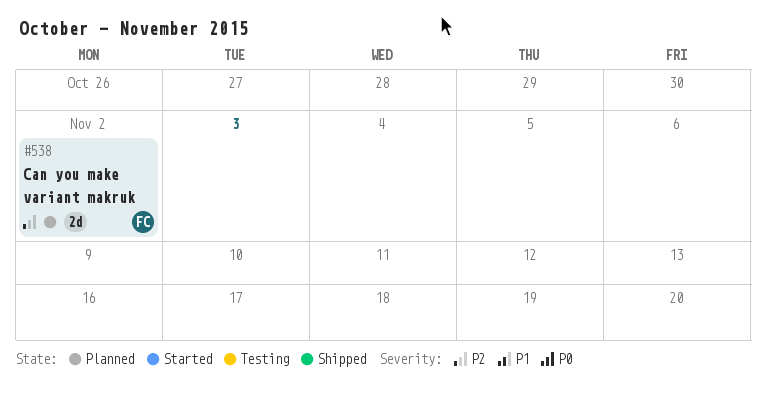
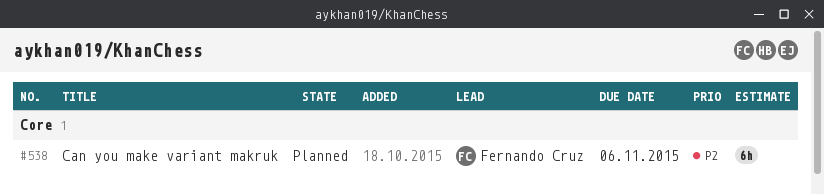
#538, estimate: 2d -> 6h
#538, due: Nov 2 -> Nov 6

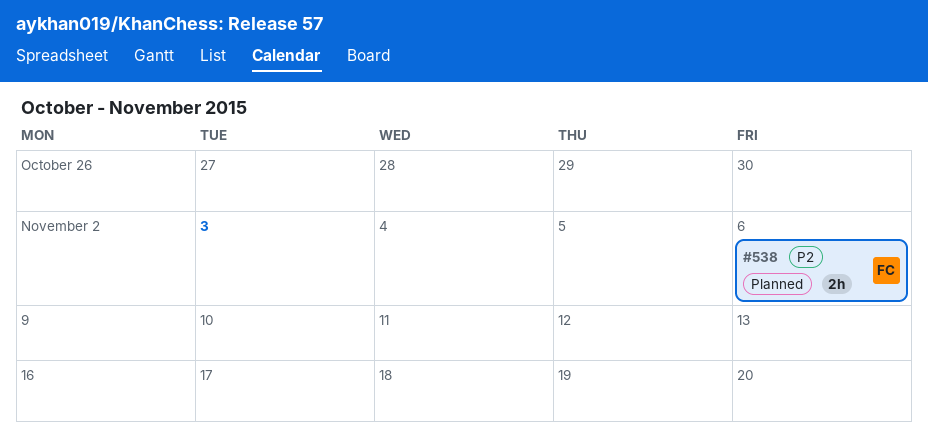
#538, estimate: 6h -> 2h

